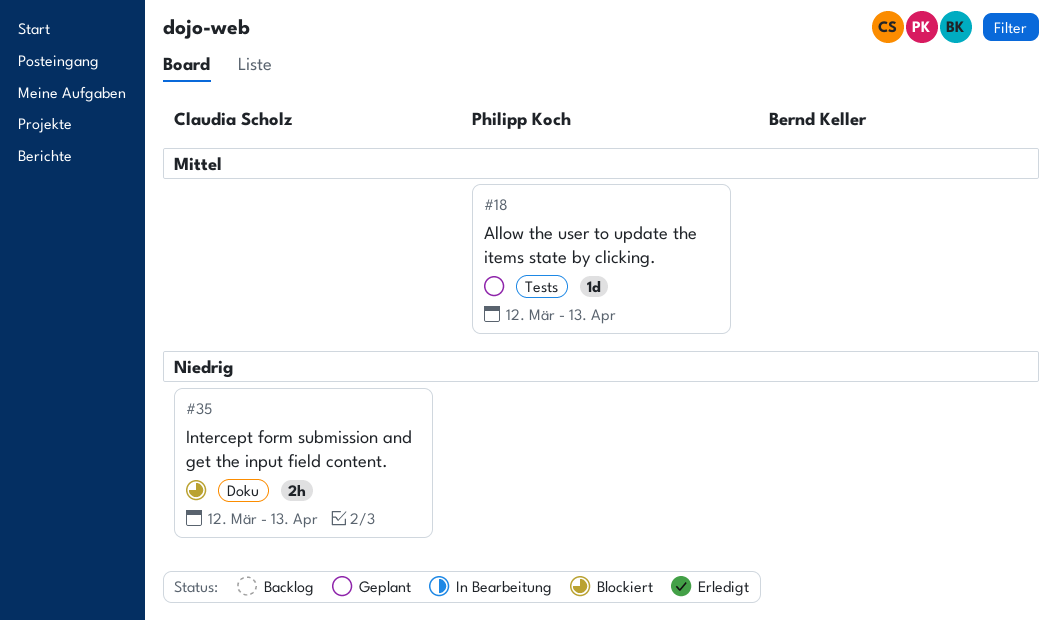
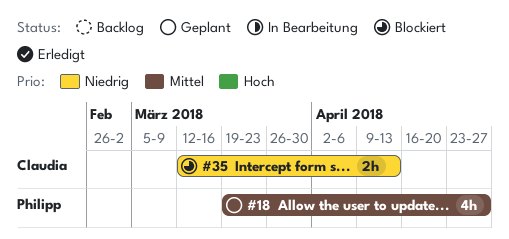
#18, estimate: 1d -> 4h
#18, start: Mar 12 -> Mar 19
#18, due: Apr 13 -> Apr 27

